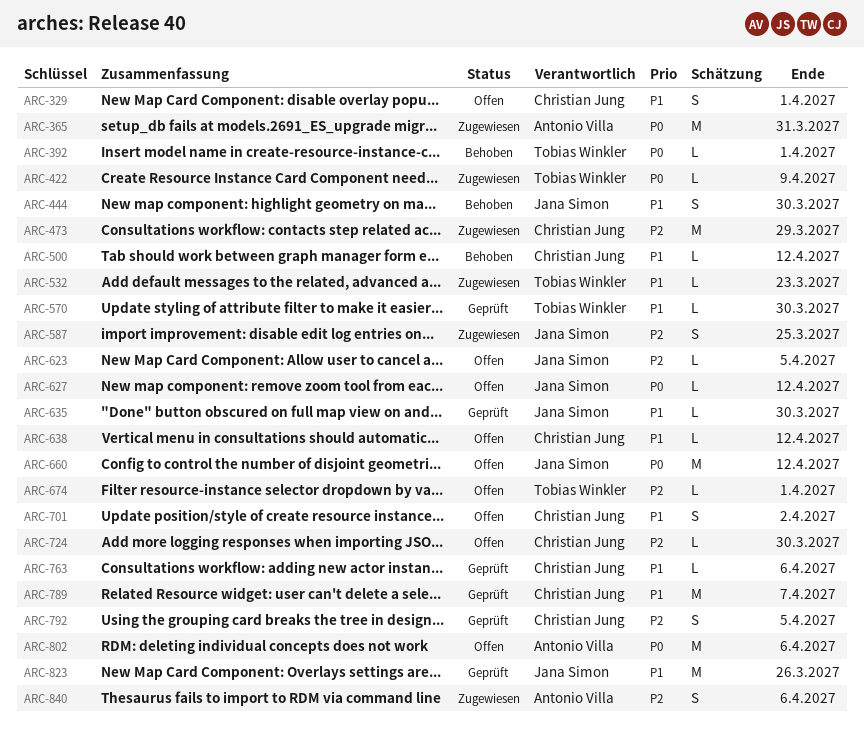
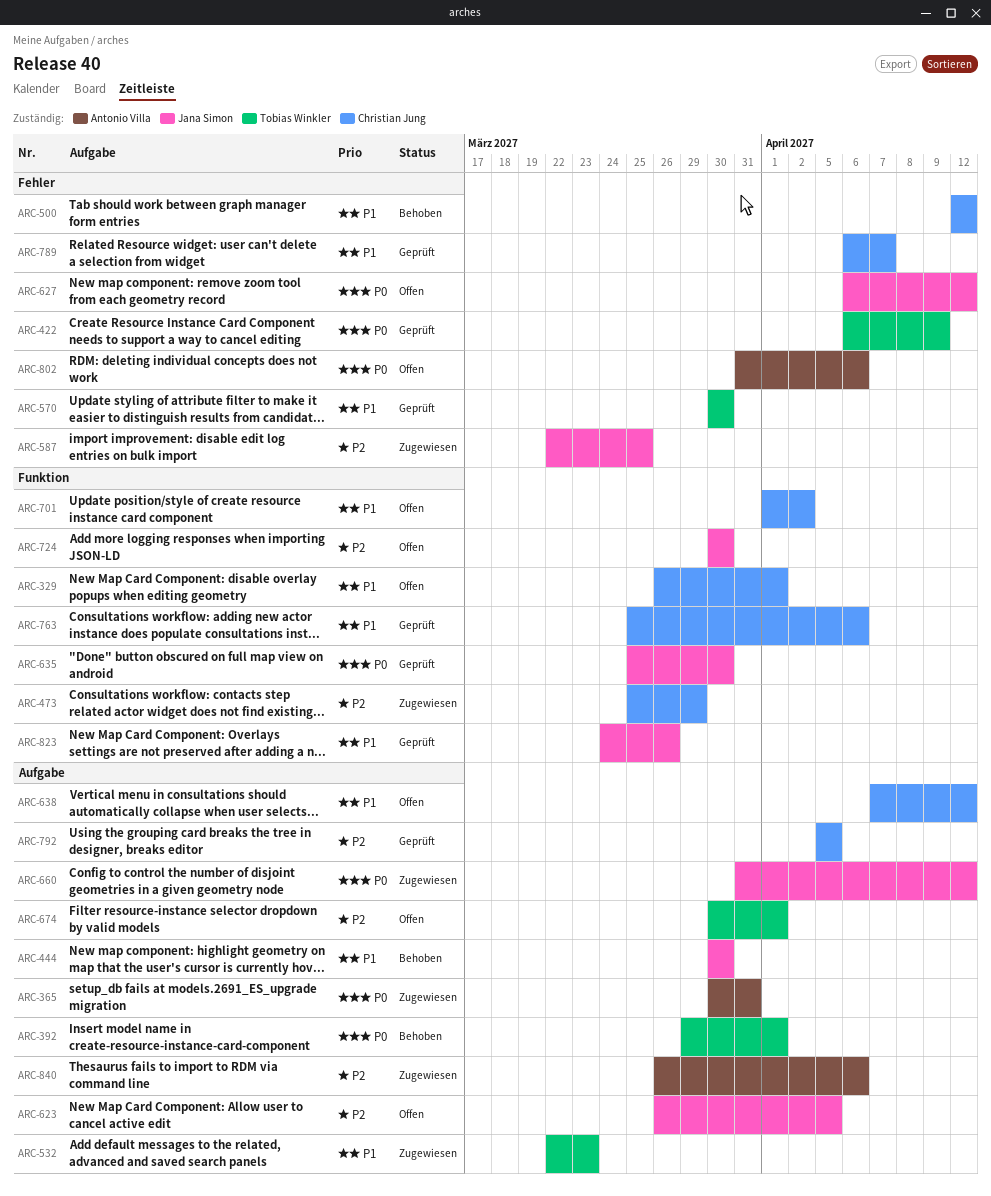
ARC-422, status: Zugewiesen -> Geprüft
ARC-635, priority: P1 -> P0
ARC-660, status: Offen -> Zugewiesen
ARC-724, owner: Christian Jung -> Jana Simon

